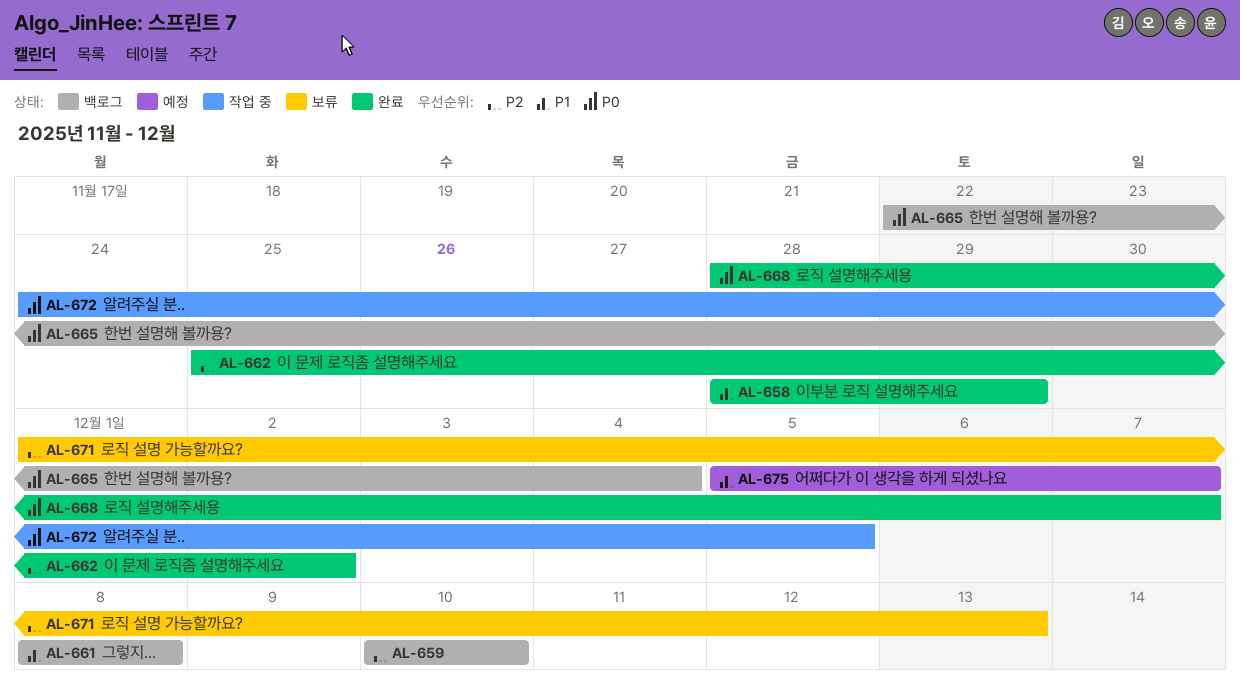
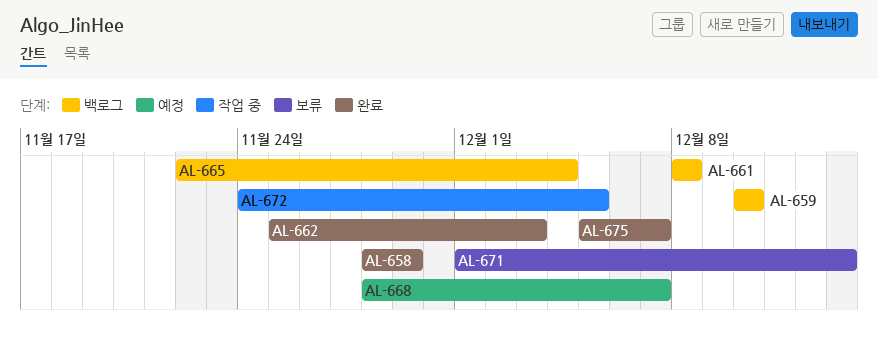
AL-662, due: Dec 2 -> Dec 3
AL-668, status: 완료 -> 예정
AL-675, status: 예정 -> 완료

